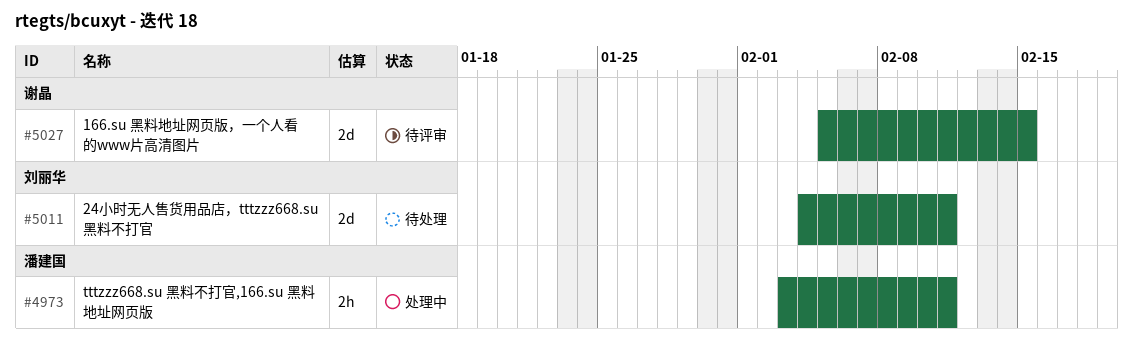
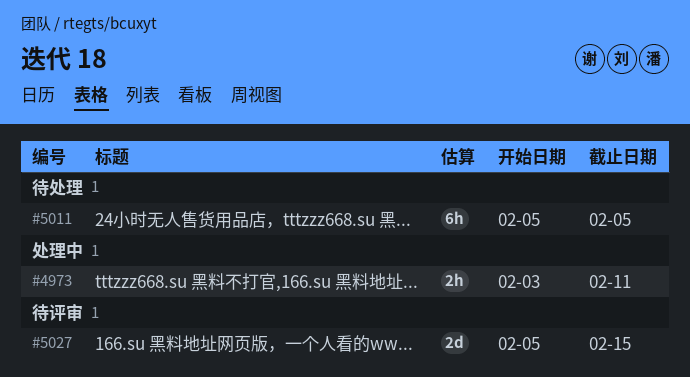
#5011, estimate: 2d -> 6h
#5011, start: Feb 4 -> Feb 5
#5011, due: Feb 11 -> Feb 5

